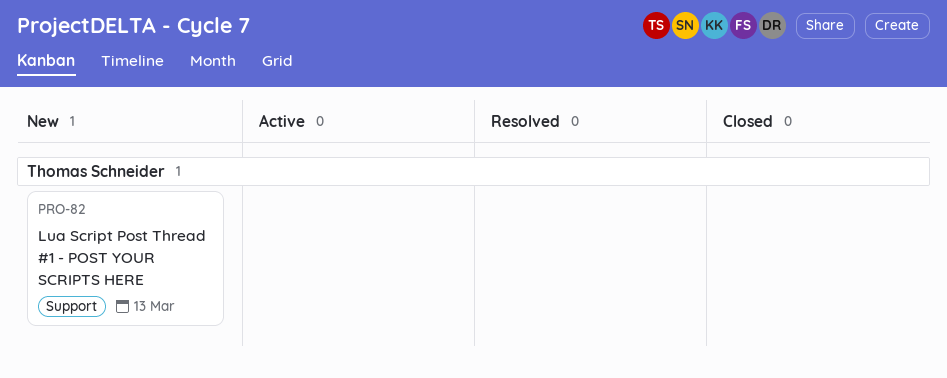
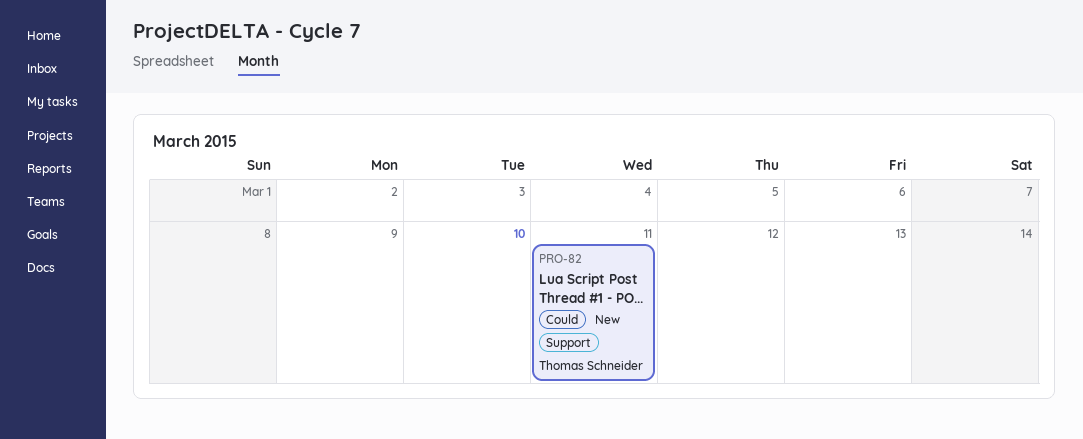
PRO-82, due: Mar 13 -> Mar 11

